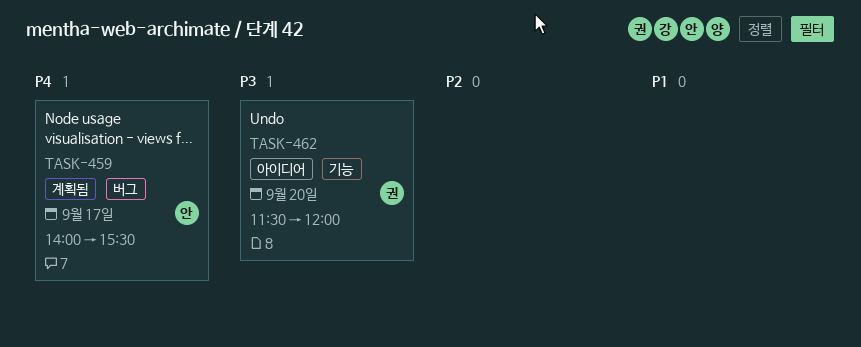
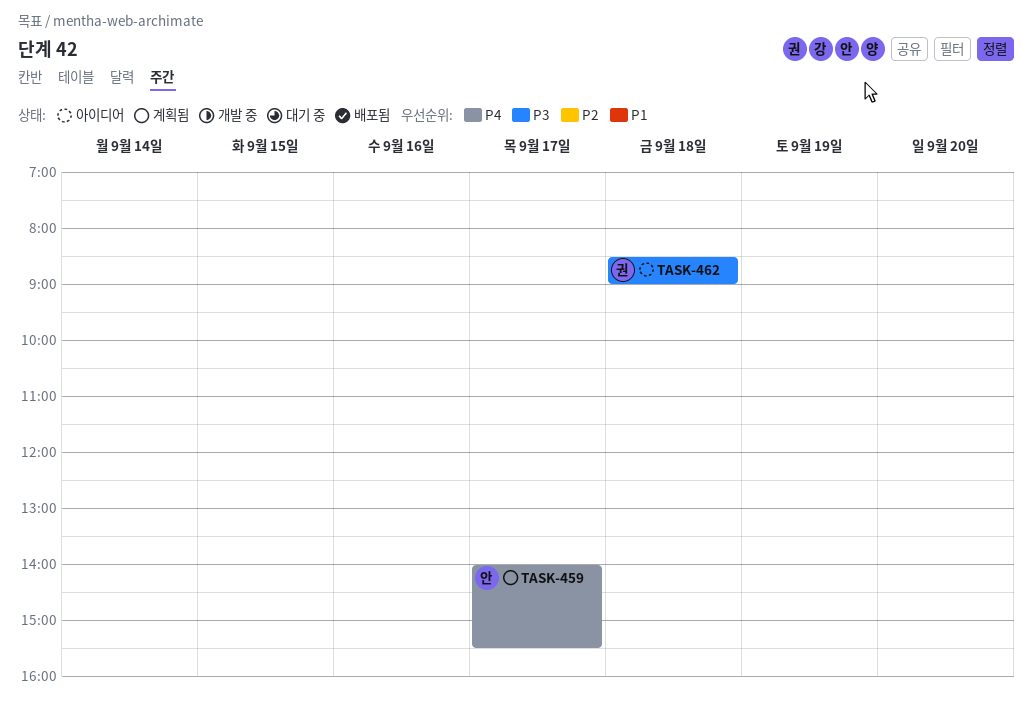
TASK-462, day: Sep 20 -> Sep 18
TASK-462, begins: 11:30 -> 08:30
TASK-462, ends: 12:00 -> 09:00

